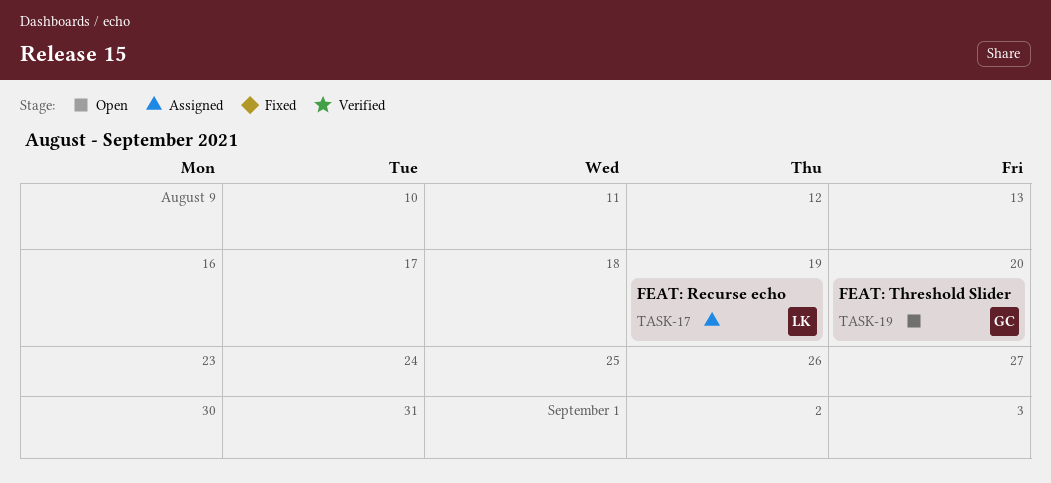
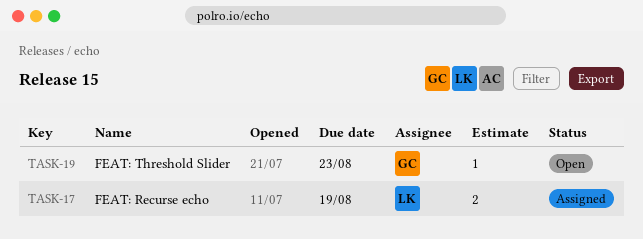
TASK-19, due: Aug 20 -> Aug 23

